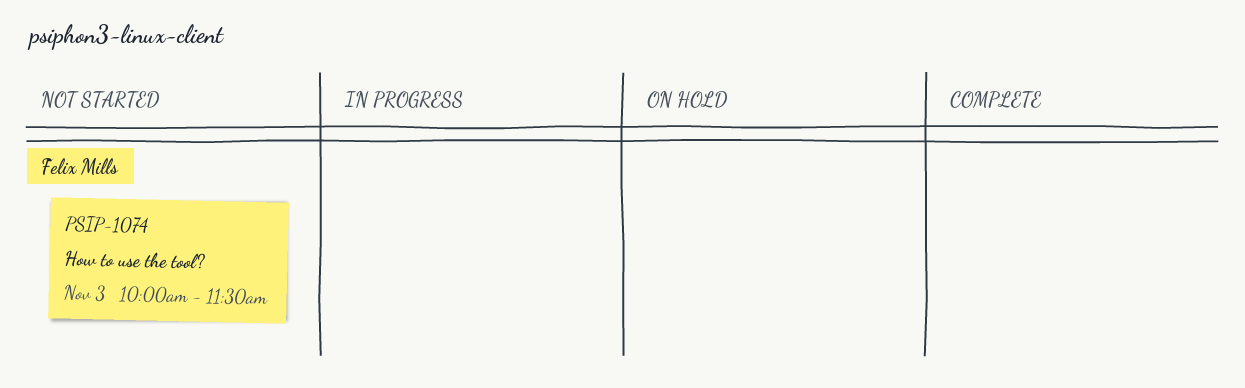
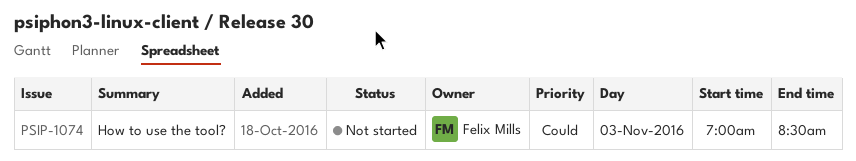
PSIP-1074, begins: 10:00 -> 07:00
PSIP-1074, ends: 11:30 -> 08:30

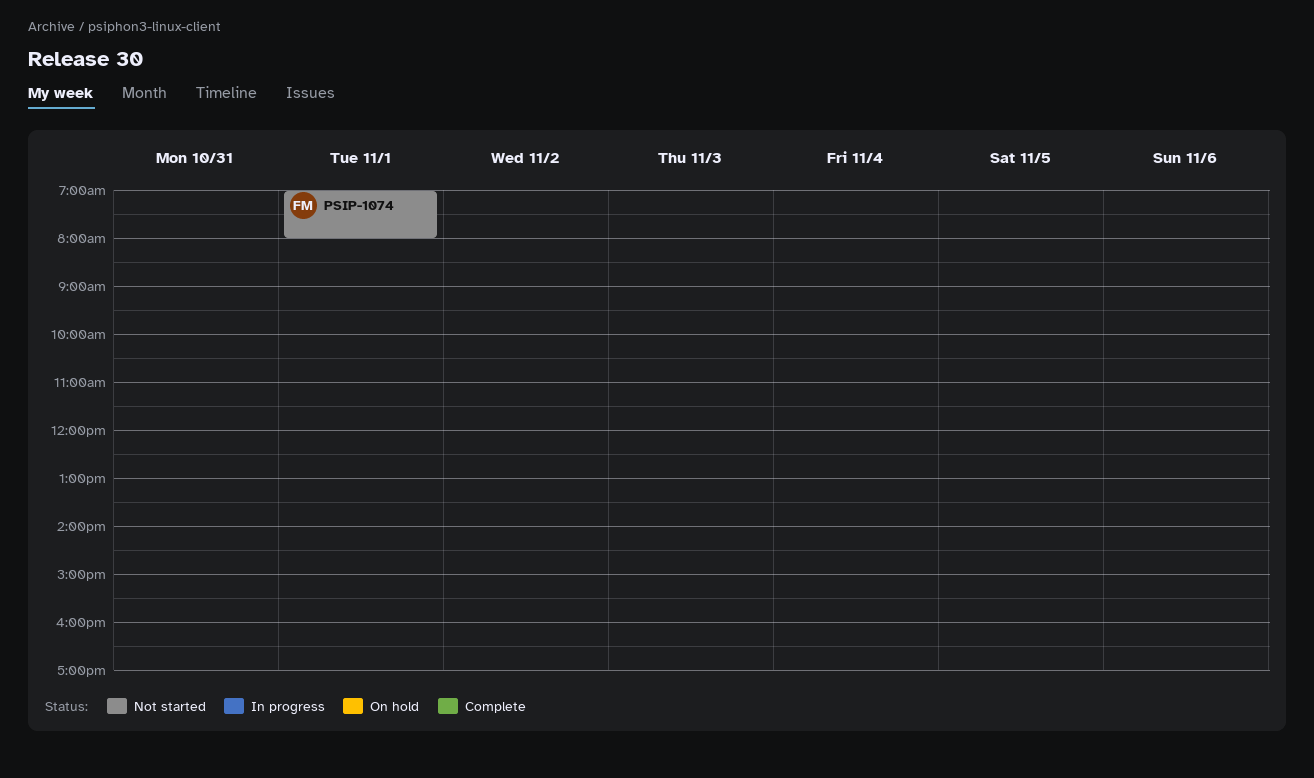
PSIP-1074, day: Nov 3 -> Nov 1
PSIP-1074, ends: 08:30 -> 08:00

